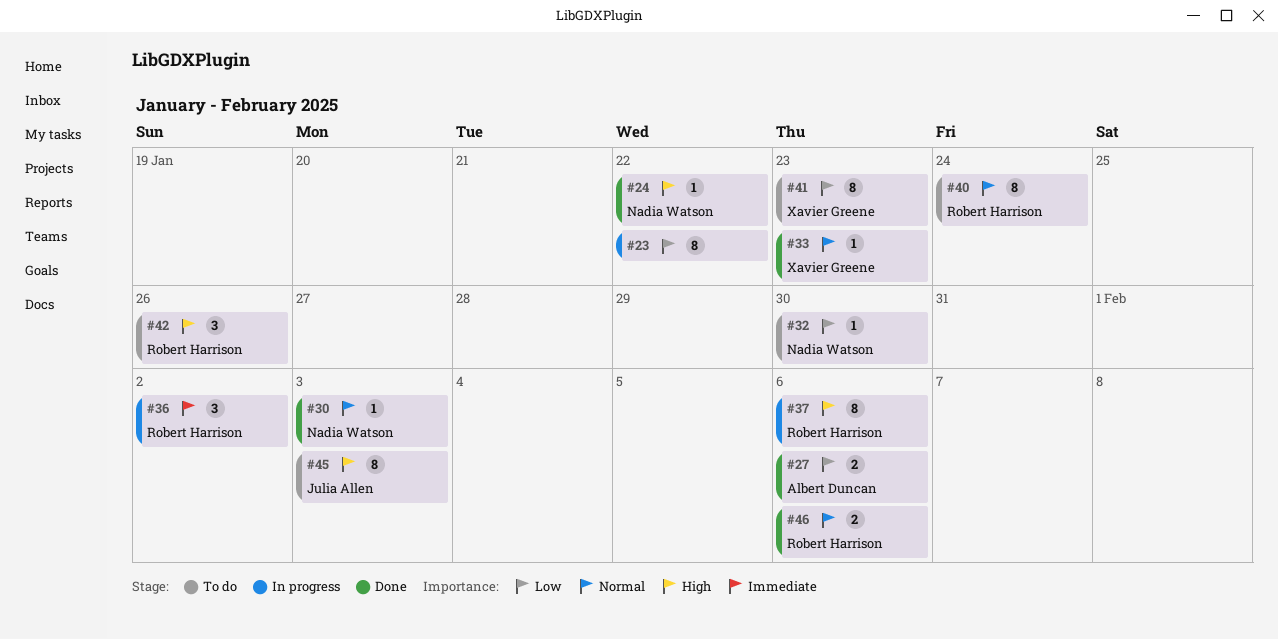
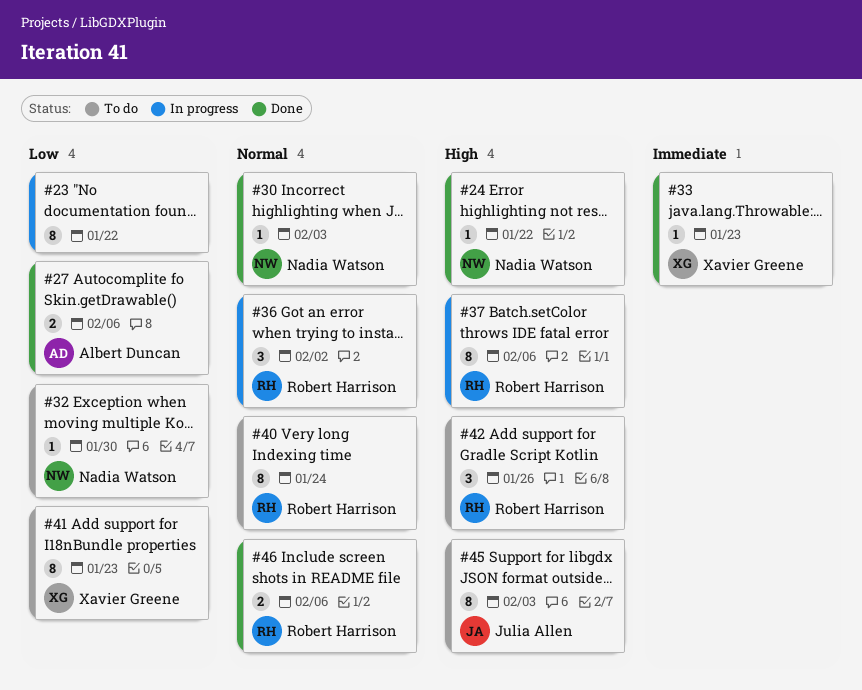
#33, priority: Normal -> Immediate
#36, priority: Immediate -> Normal

